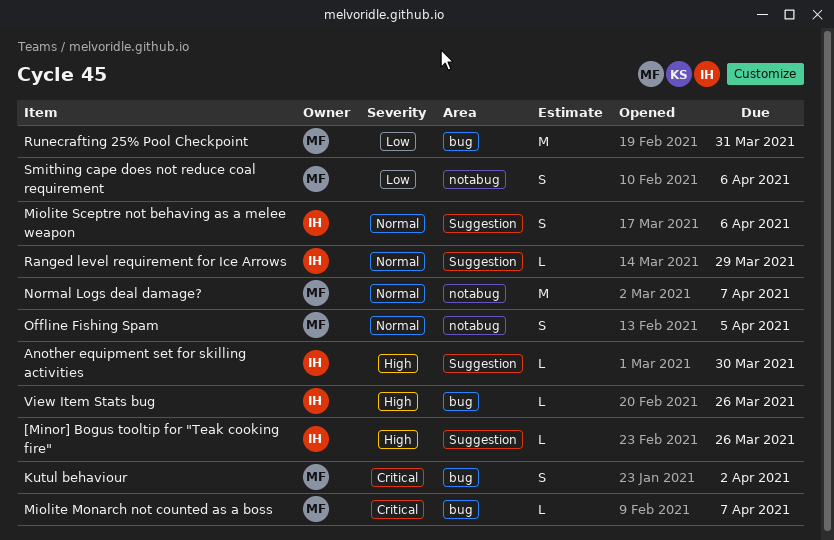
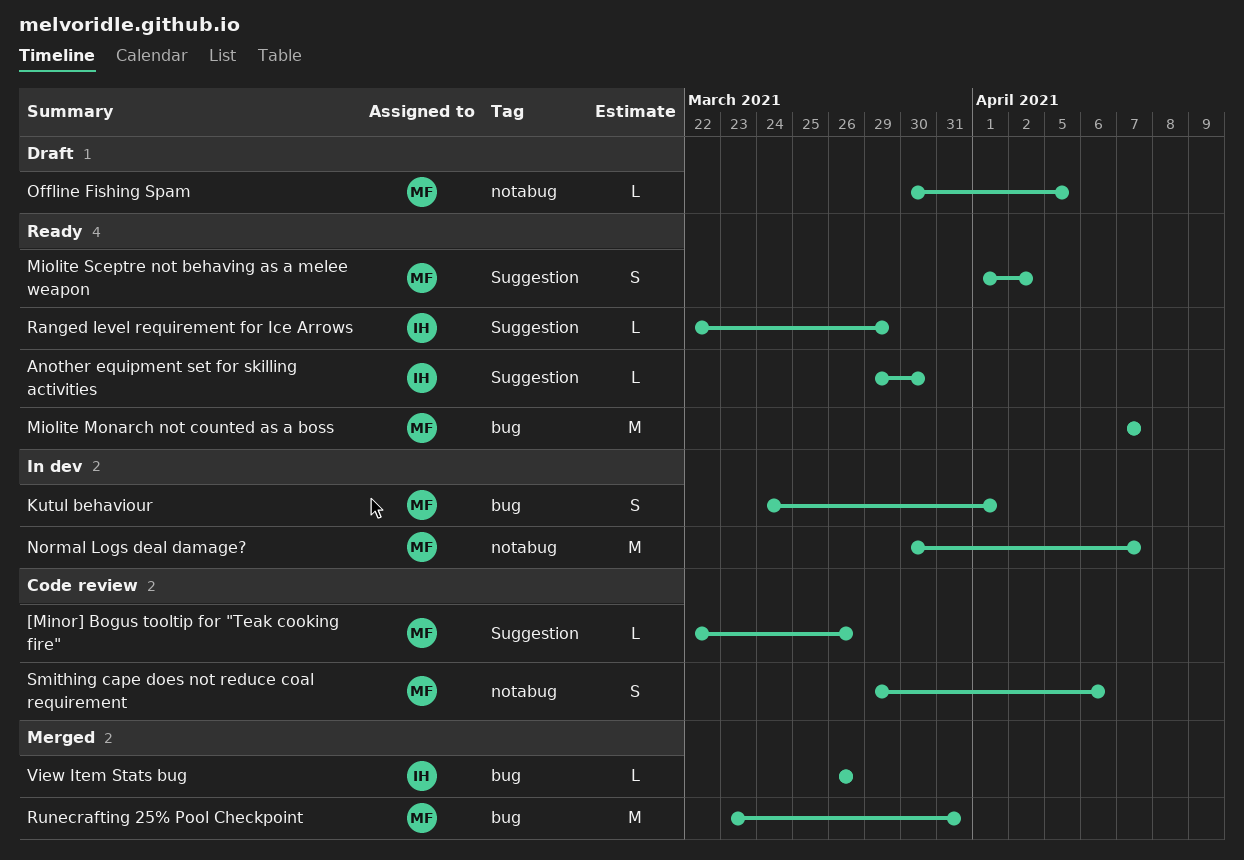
[Minor] Bogus tooltip for "Teak cooking fire", owner: IH -> MF
Kutul behaviour, due: Apr 2 -> Apr 1
Miolite Monarch not counted as a boss, estimate: L -> M
Miolite Sceptre not behaving as a melee weapon, owner: IH -> MF
Miolite Sceptre not behaving as a melee weapon, due: Apr 6 -> Apr 2
Offline Fishing Spam, estimate: S -> L

